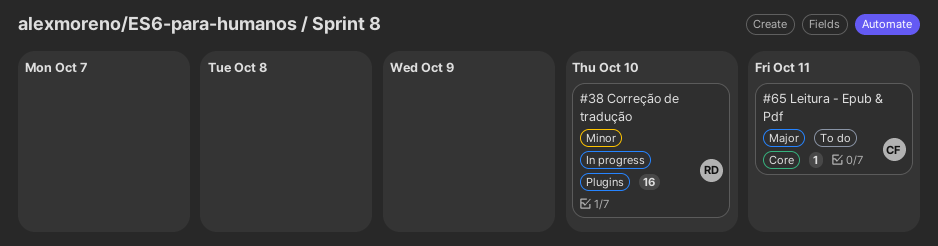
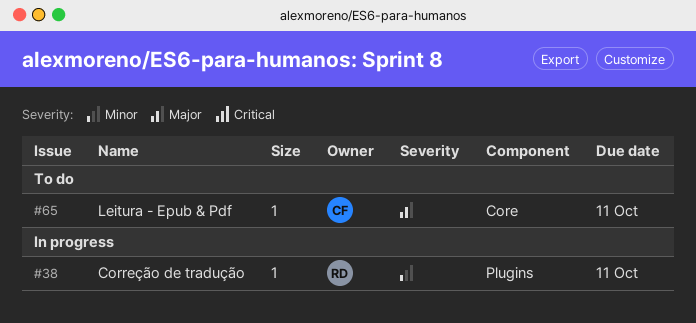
#38, estimate: 16 -> 1
#38, due: Oct 10 -> Oct 11

